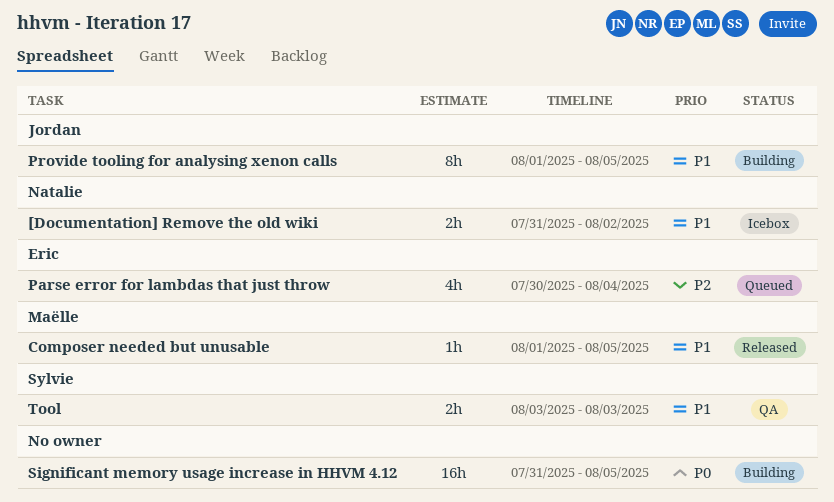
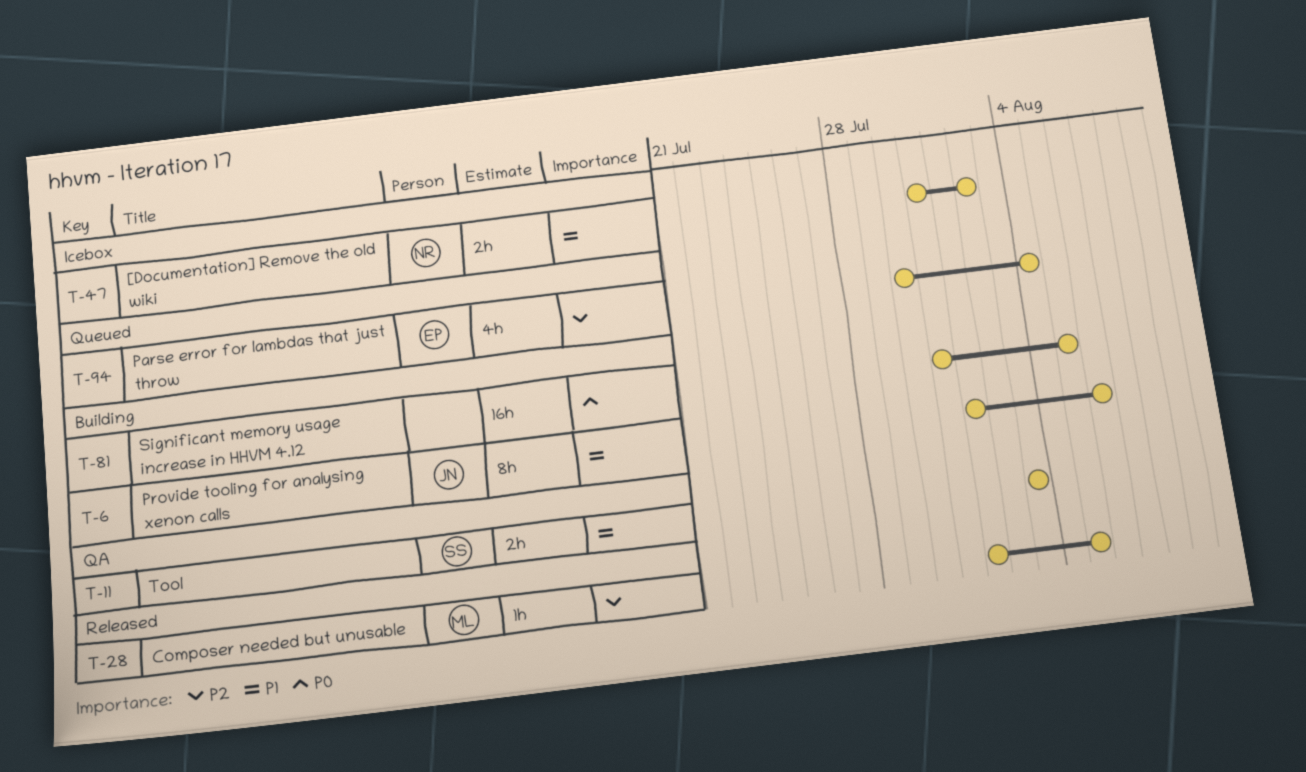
Composer needed but unusable, priority: P1 -> P2
Provide tooling for analysing xenon calls, due: Aug 5 -> Aug 6

